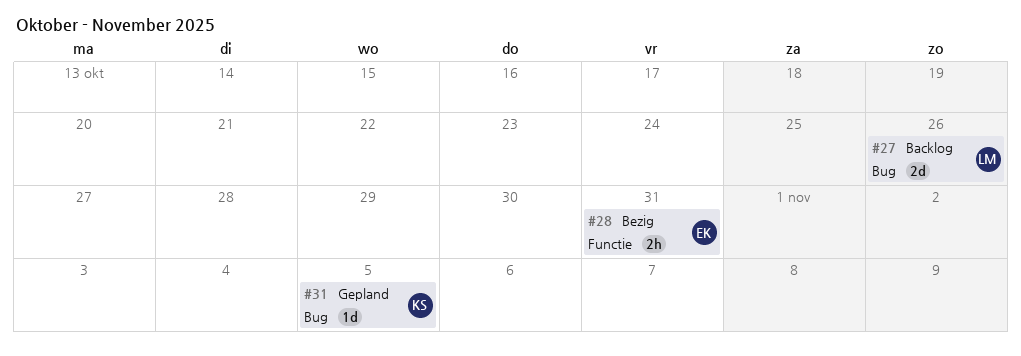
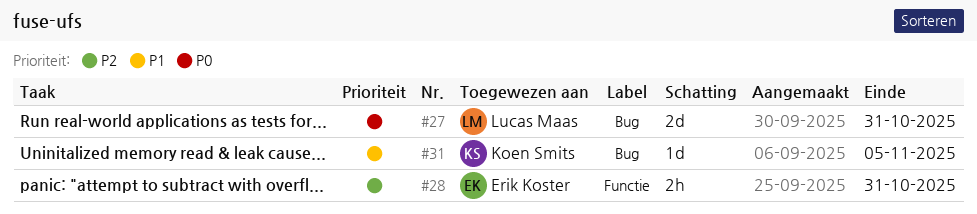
#27, due: Oct 26 -> Oct 31

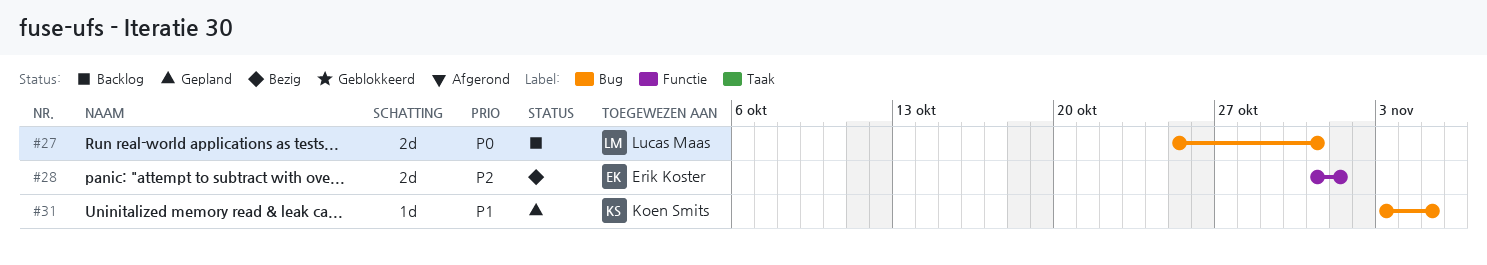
#28, estimate: 2h -> 2d
#28, due: Oct 31 -> Nov 1

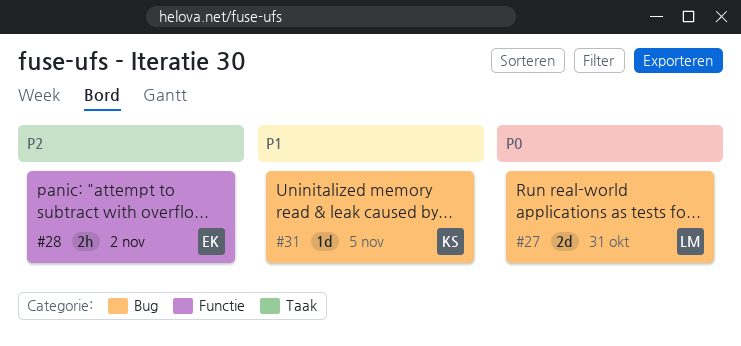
#28, estimate: 2d -> 2h
#28, due: Nov 1 -> Nov 2

